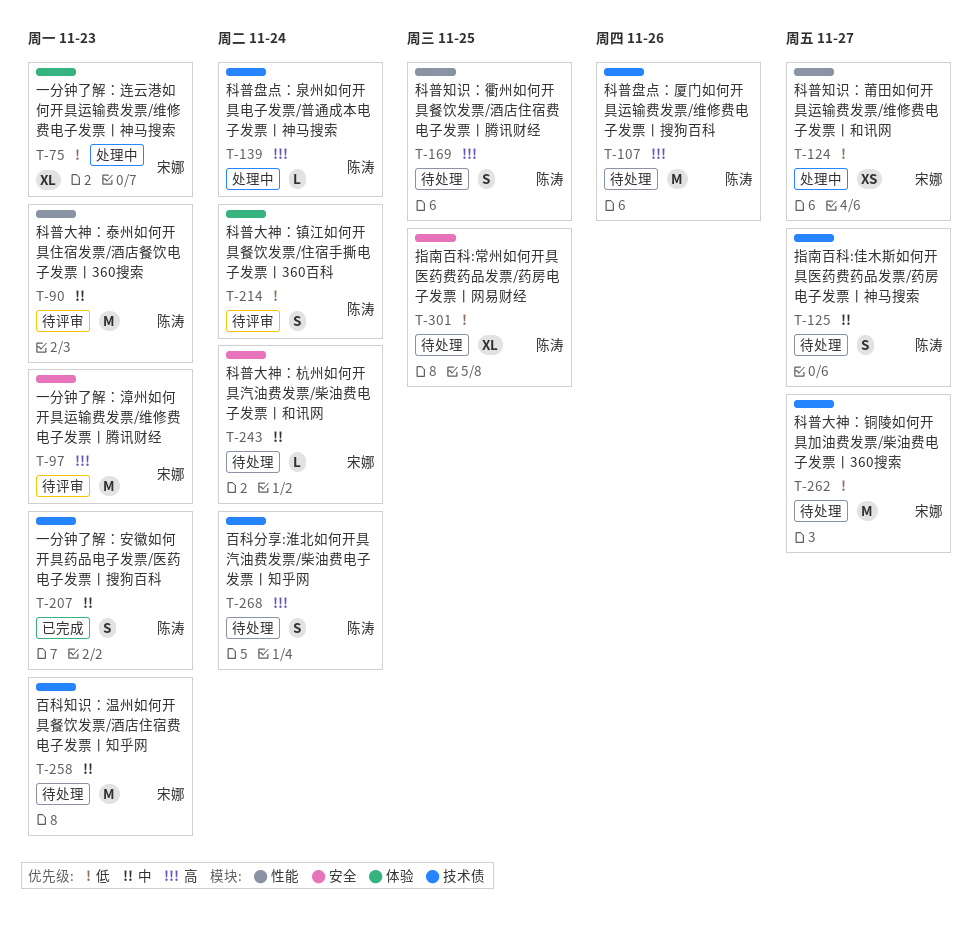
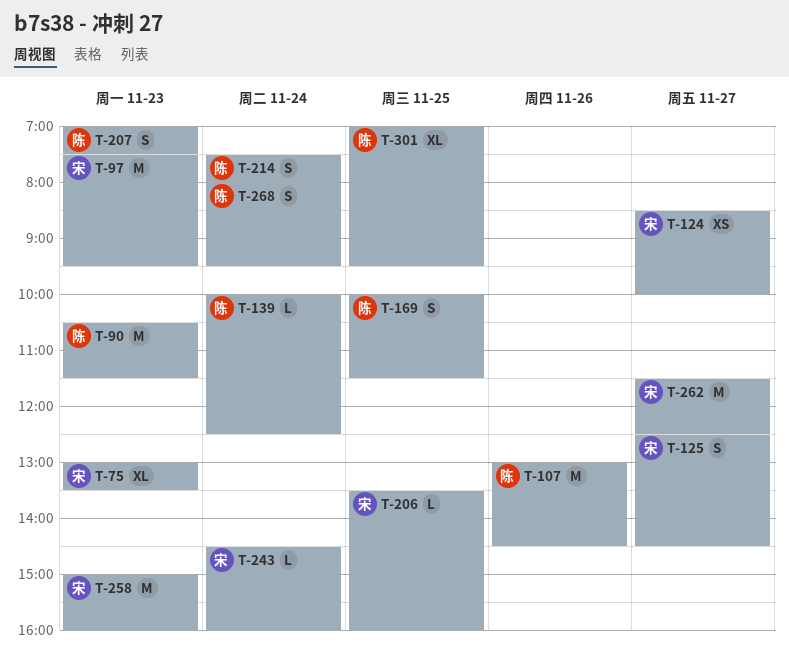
T-125, owner: 陈涛 -> 宋娜
T-206: none -> present

